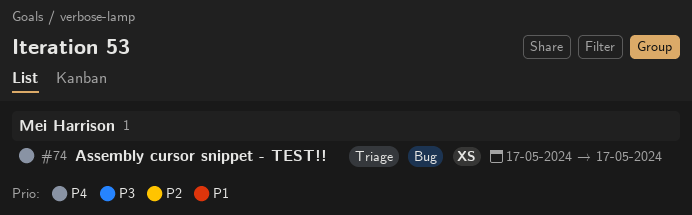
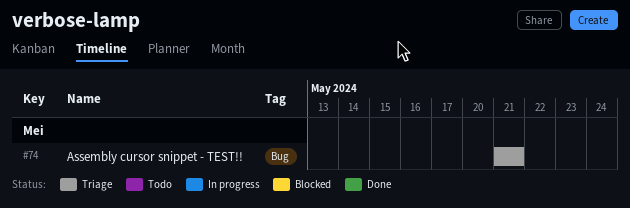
#74, start: May 17 -> May 21
#74, due: May 17 -> May 21

